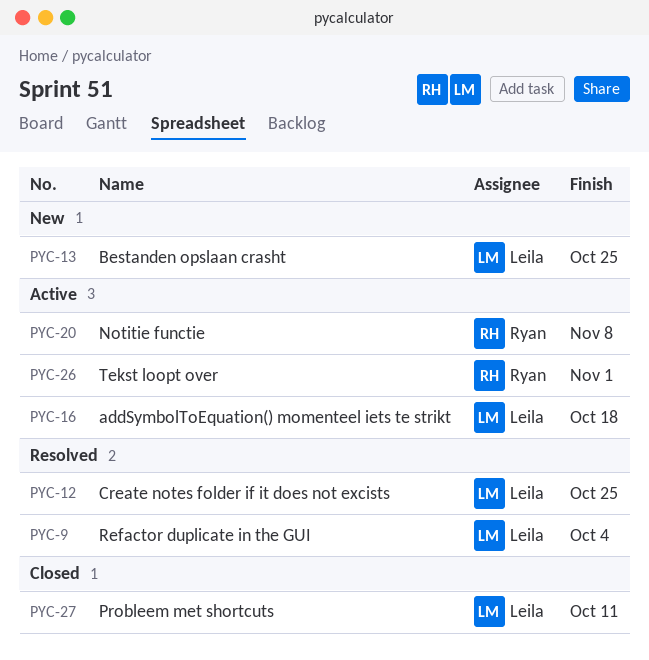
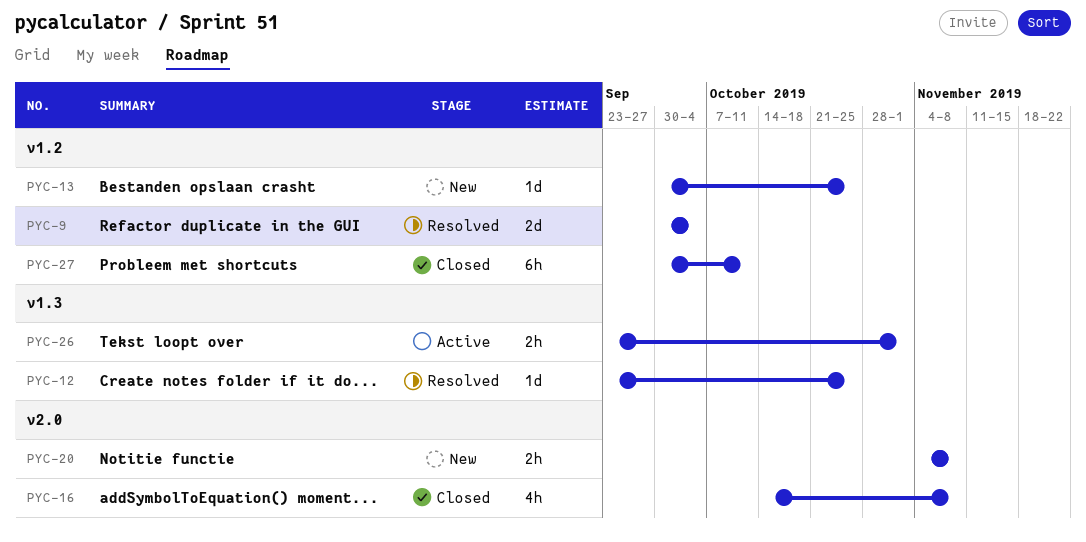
PYC-16, status: Active -> Closed
PYC-16, due: Oct 18 -> Nov 8
PYC-20, status: Active -> New

